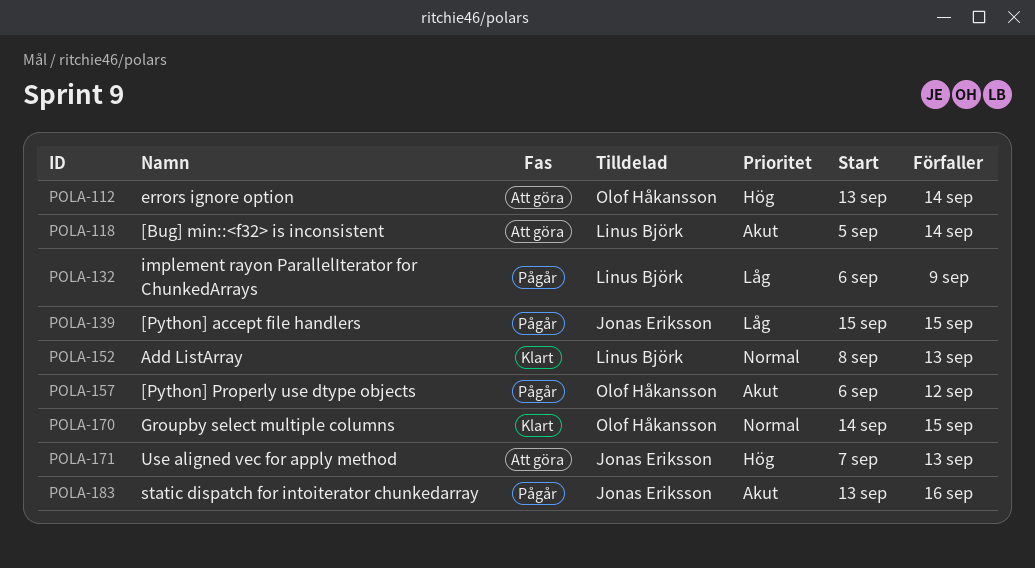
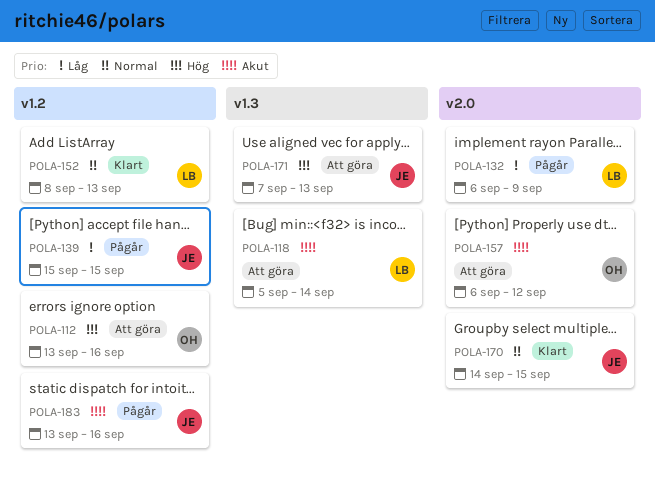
POLA-112, due: Sep 14 -> Sep 16
POLA-157, status: Pågår -> Att göra
POLA-170, owner: Olof Håkansson -> Jonas Eriksson

